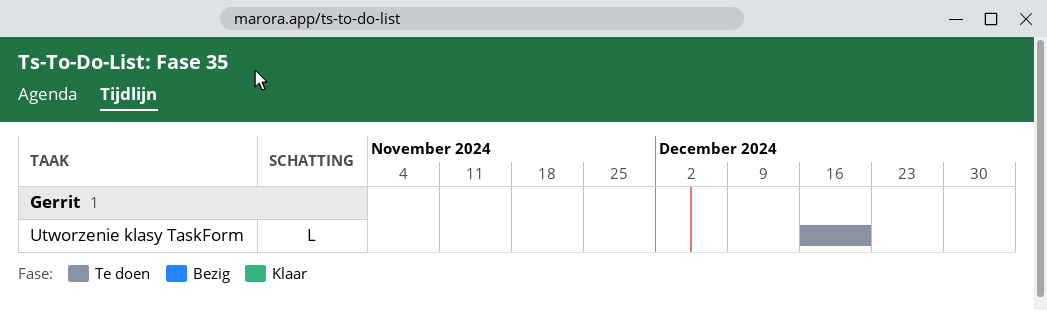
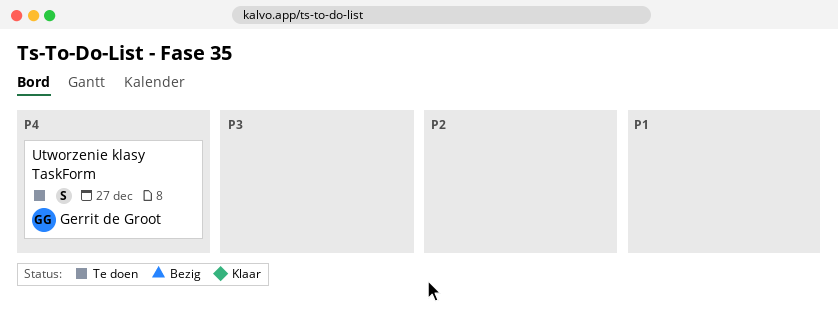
Utworzenie klasy TaskForm, estimate: L -> S
Utworzenie klasy TaskForm, due: Dec 20 -> Dec 27

